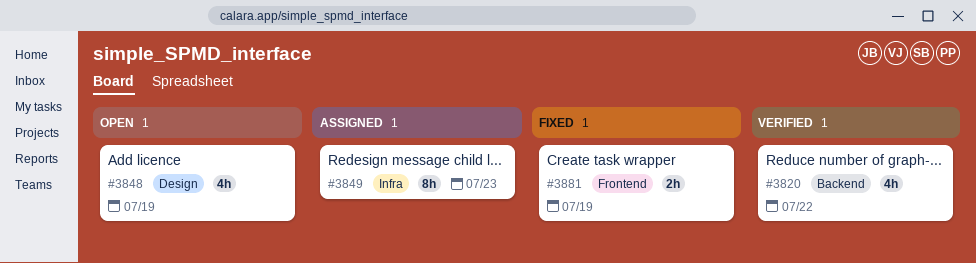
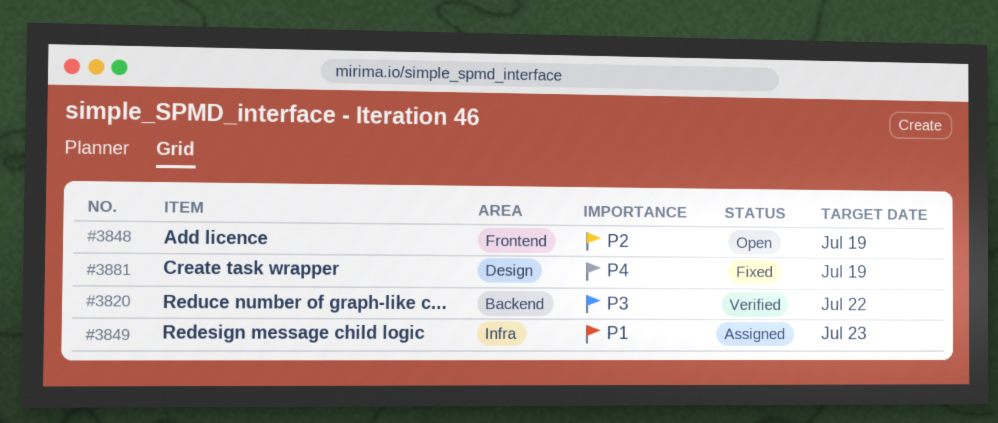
#3848, label: Design -> Frontend
#3881, label: Frontend -> Design

